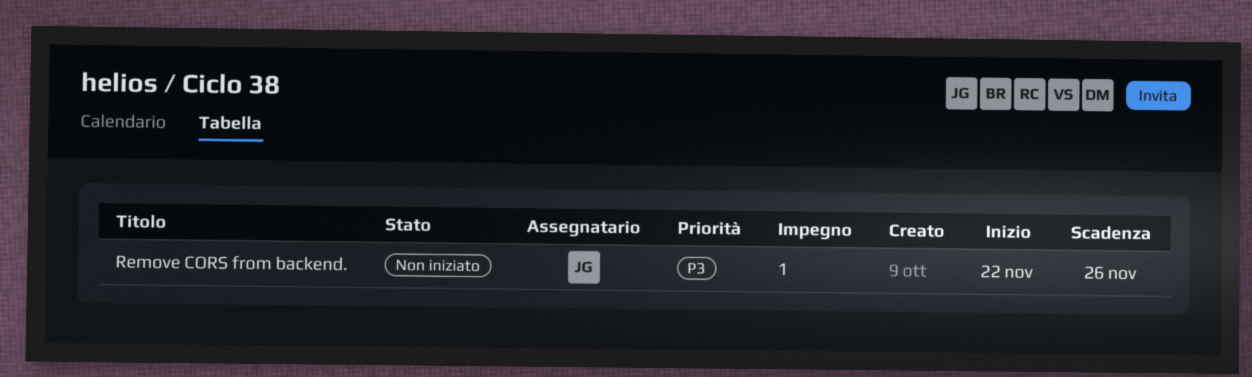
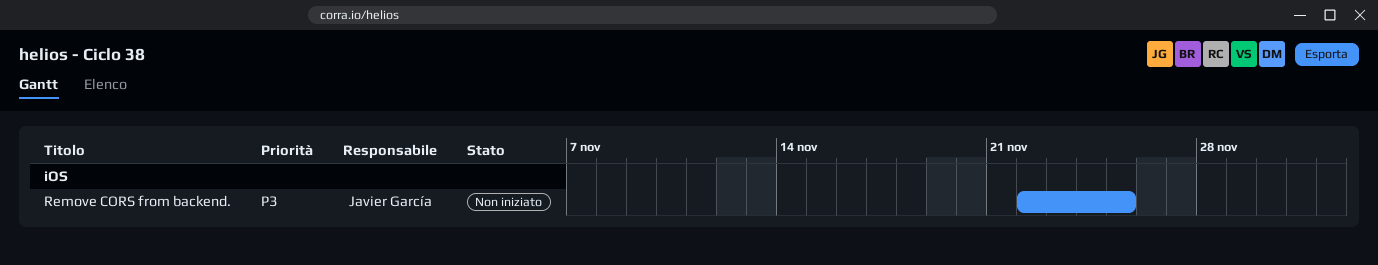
Remove CORS from backend., due: Nov 26 -> Nov 25

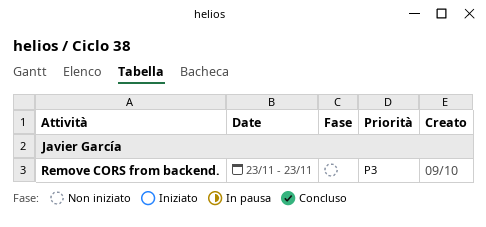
Remove CORS from backend., start: Nov 22 -> Nov 23
Remove CORS from backend., due: Nov 25 -> Nov 23

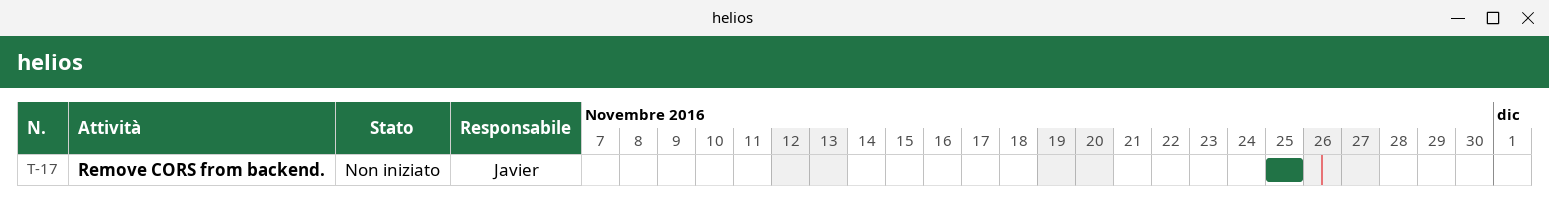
Remove CORS from backend., start: Nov 23 -> Nov 25
Remove CORS from backend., due: Nov 23 -> Nov 25

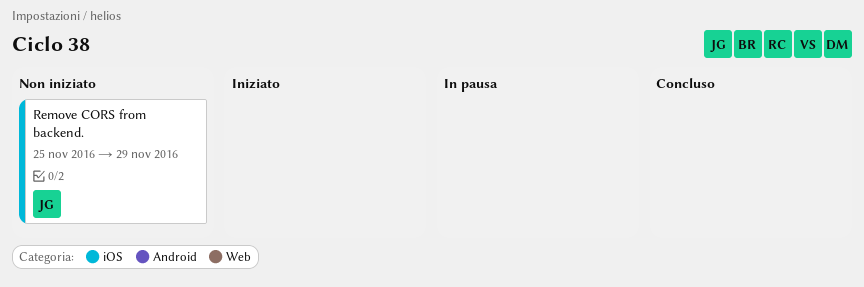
Remove CORS from backend., due: Nov 25 -> Nov 29

